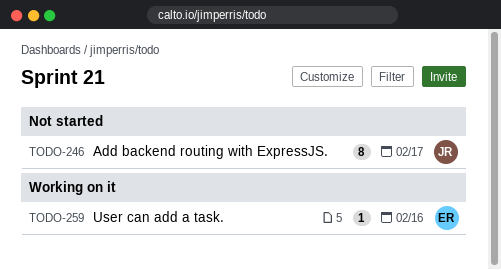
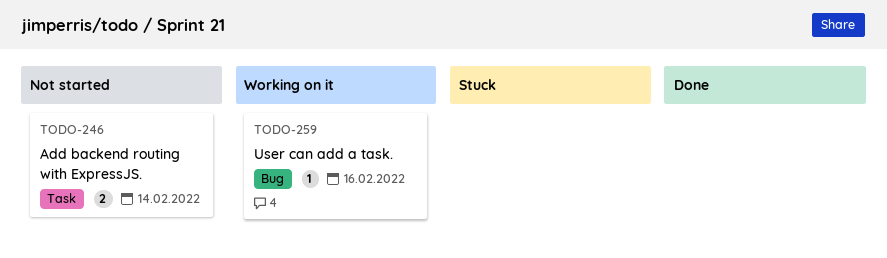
TODO-246, estimate: 8 -> 2
TODO-246, day: Feb 17 -> Feb 14

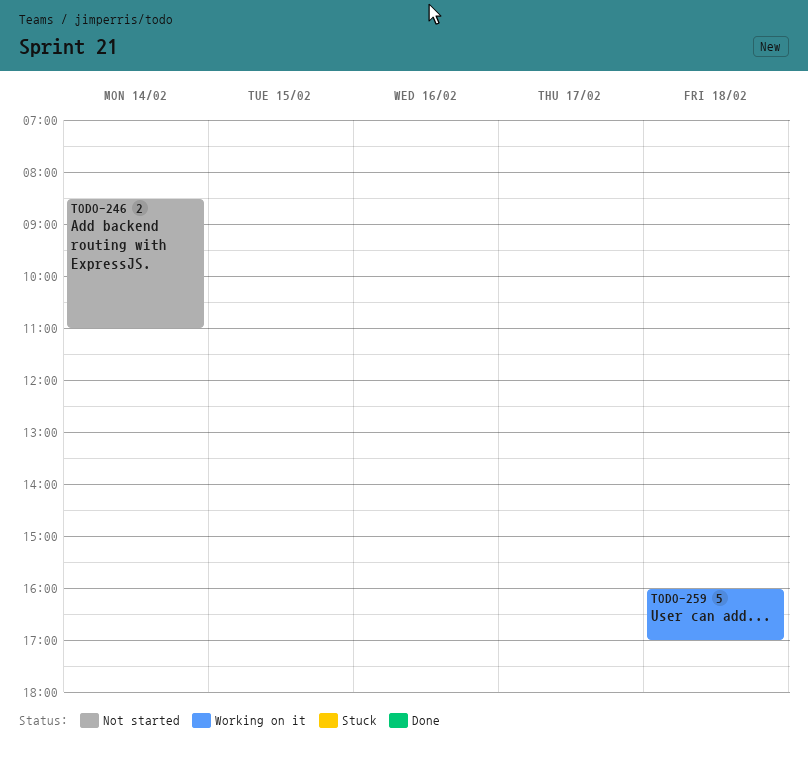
TODO-259, estimate: 1 -> 5
TODO-259, day: Feb 16 -> Feb 18

